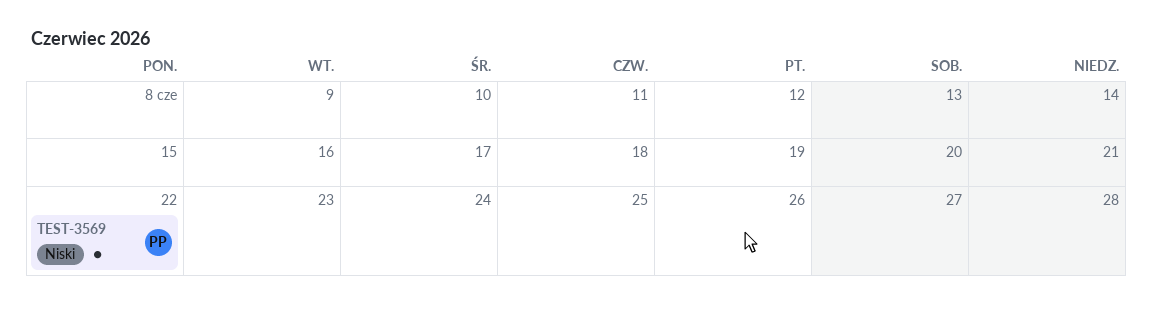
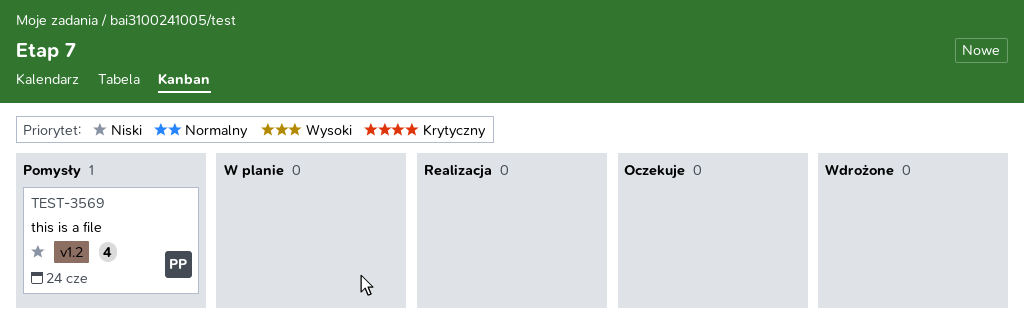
TEST-3569, estimate: 1 -> 4
TEST-3569, due: Jun 22 -> Jun 24

